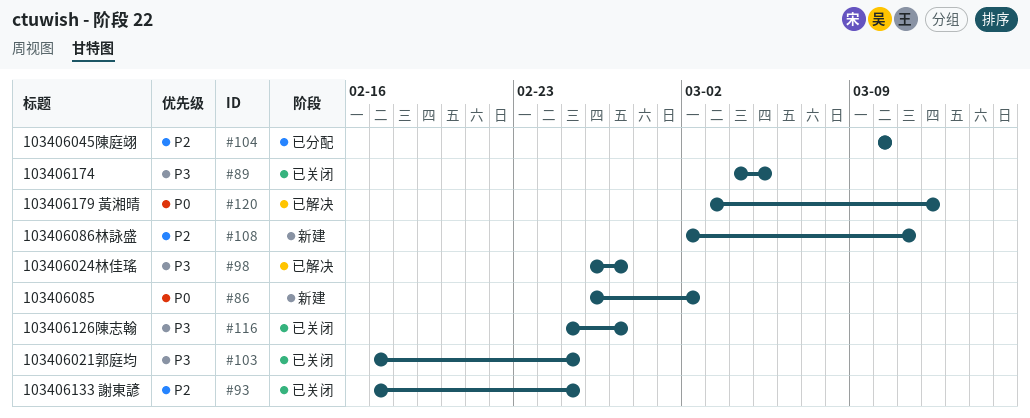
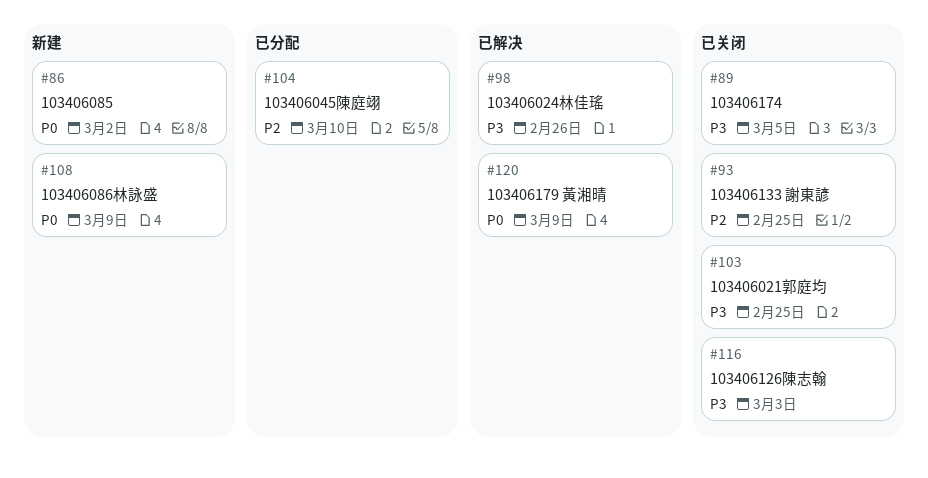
#98, due: Feb 27 -> Feb 26
#108, priority: P2 -> P0
#108, due: Mar 11 -> Mar 9
#116, due: Feb 27 -> Mar 3
#120, due: Mar 12 -> Mar 9

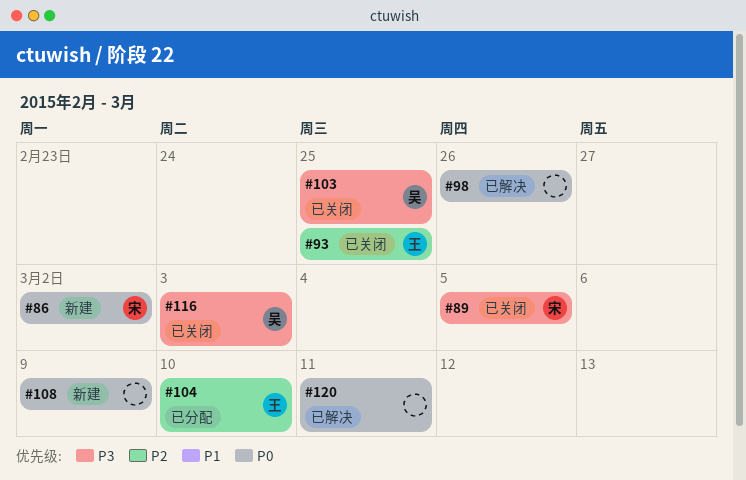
#98, priority: P3 -> P0
#120, due: Mar 9 -> Mar 11

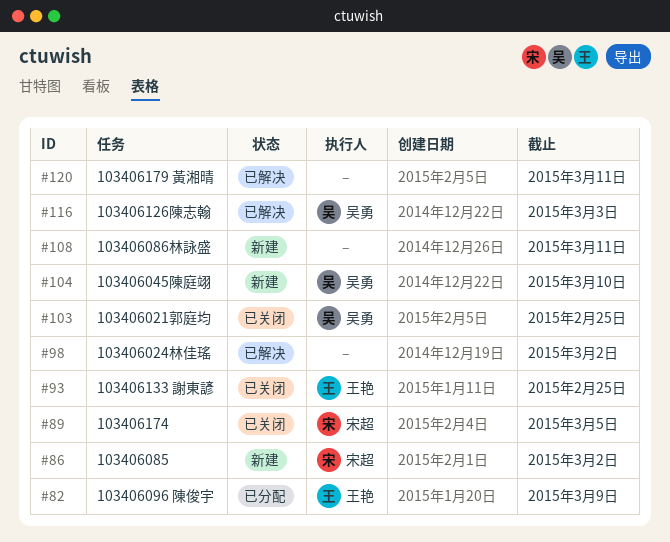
#82: none -> present
#98, due: Feb 26 -> Mar 2
#104, status: 已分配 -> 新建
#104, owner: 王艳 -> 吴勇
#108, due: Mar 9 -> Mar 11
#116, status: 已关闭 -> 已解决

